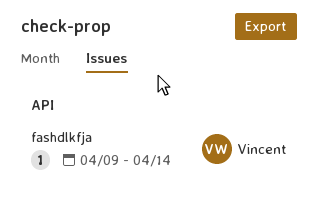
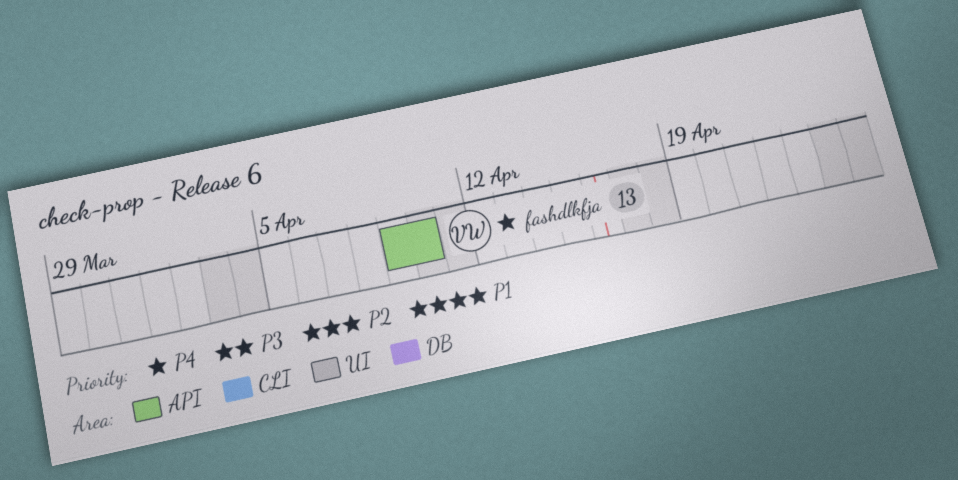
fashdlkfja, estimate: 1 -> 13
fashdlkfja, due: Apr 14 -> Apr 10

